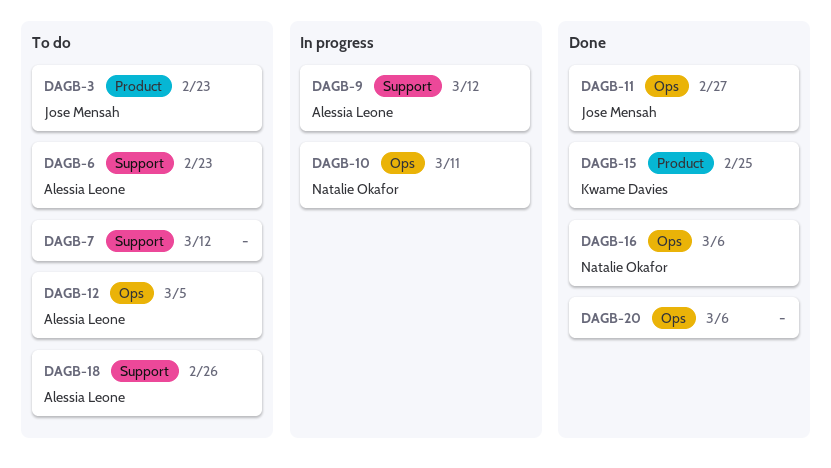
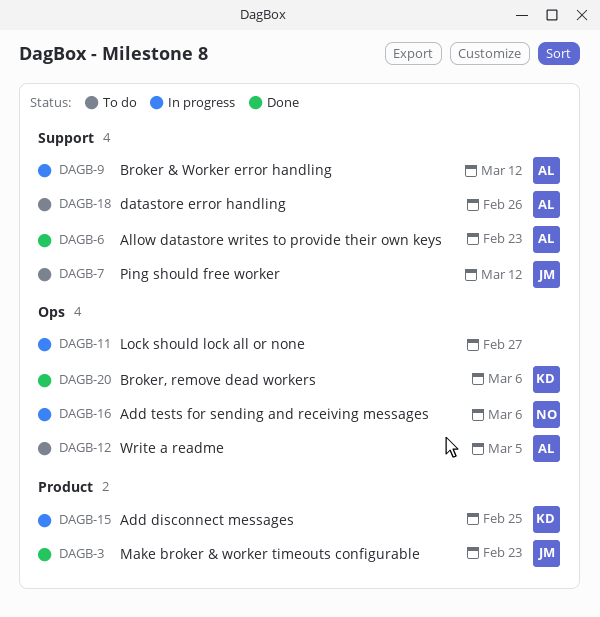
DAGB-3, status: To do -> Done
DAGB-6, status: To do -> Done
DAGB-7, owner: none -> Jose Mensah
DAGB-10: present -> none
DAGB-11, status: Done -> In progress
DAGB-11, owner: Jose Mensah -> none
DAGB-15, status: Done -> In progress
DAGB-16, status: Done -> In progress
DAGB-20, owner: none -> Kwame Davies

